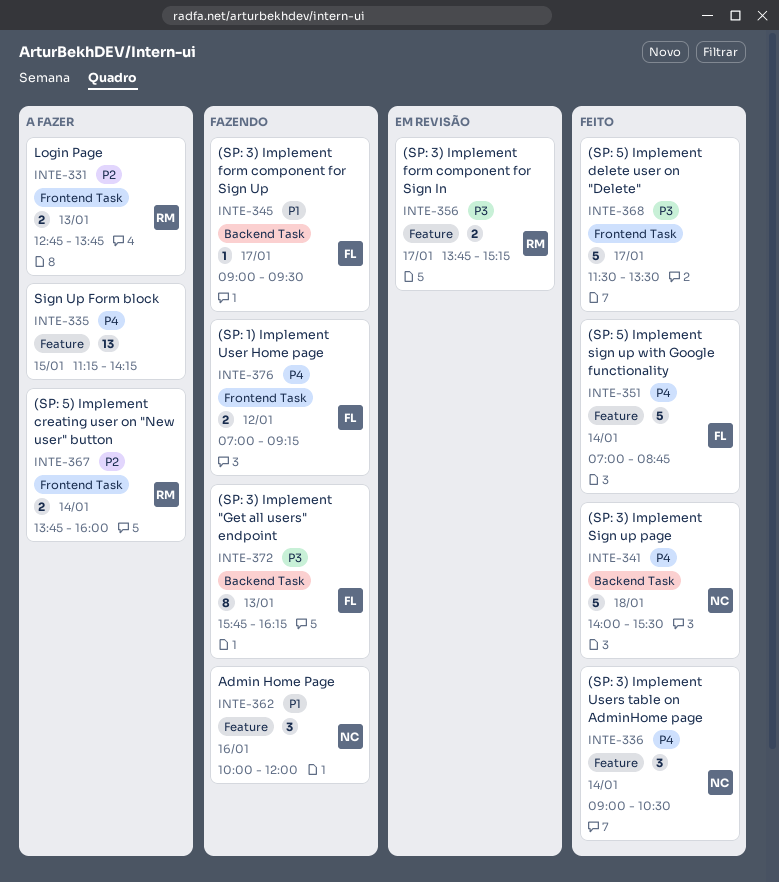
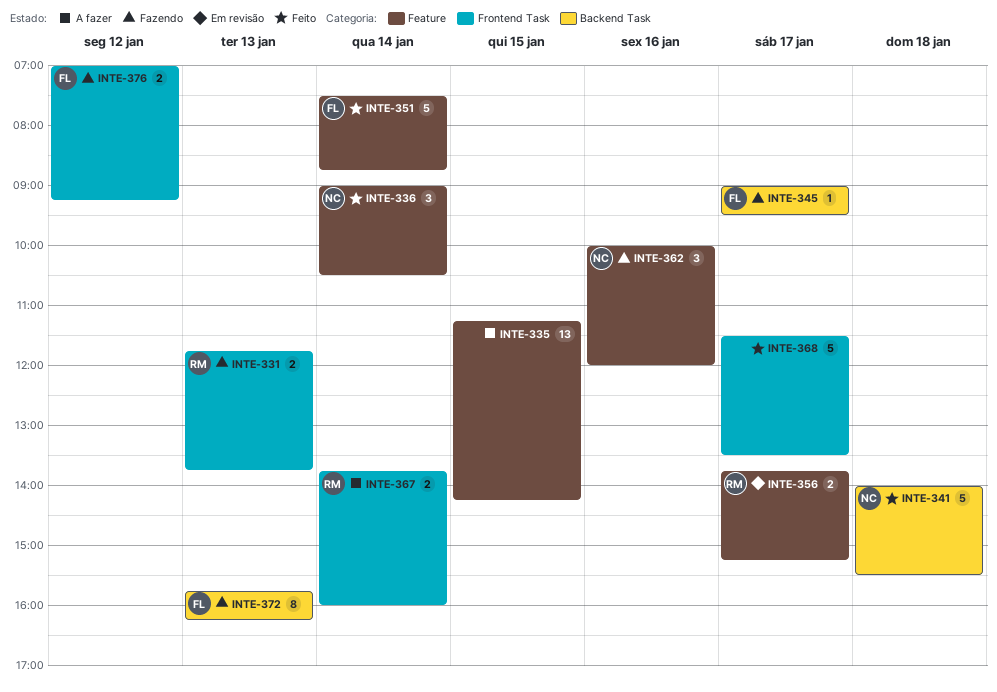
INTE-331, status: A fazer -> Fazendo
INTE-331, begins: 12:45 -> 11:45
INTE-351, begins: 07:00 -> 07:30

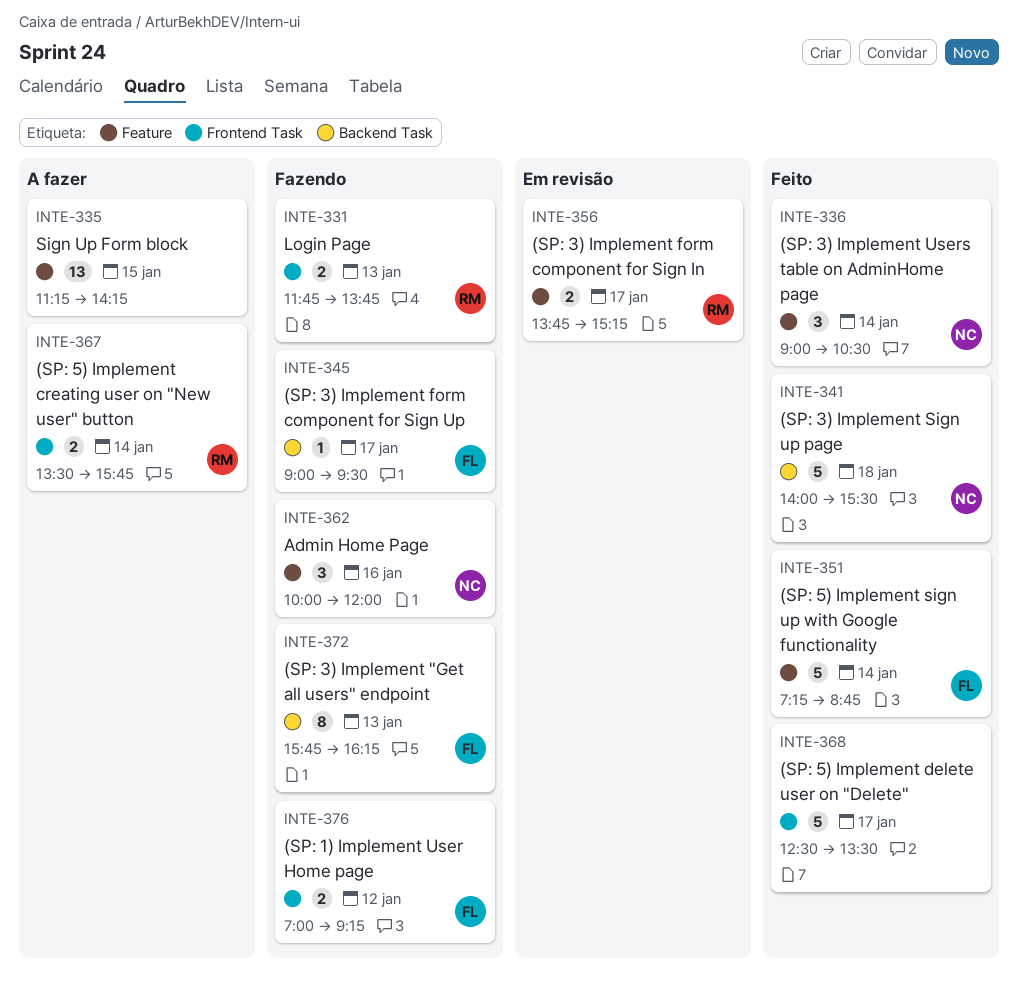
INTE-351, begins: 07:30 -> 07:15
INTE-367, begins: 13:45 -> 13:30
INTE-367, ends: 16:00 -> 15:45
INTE-368, begins: 11:30 -> 12:30

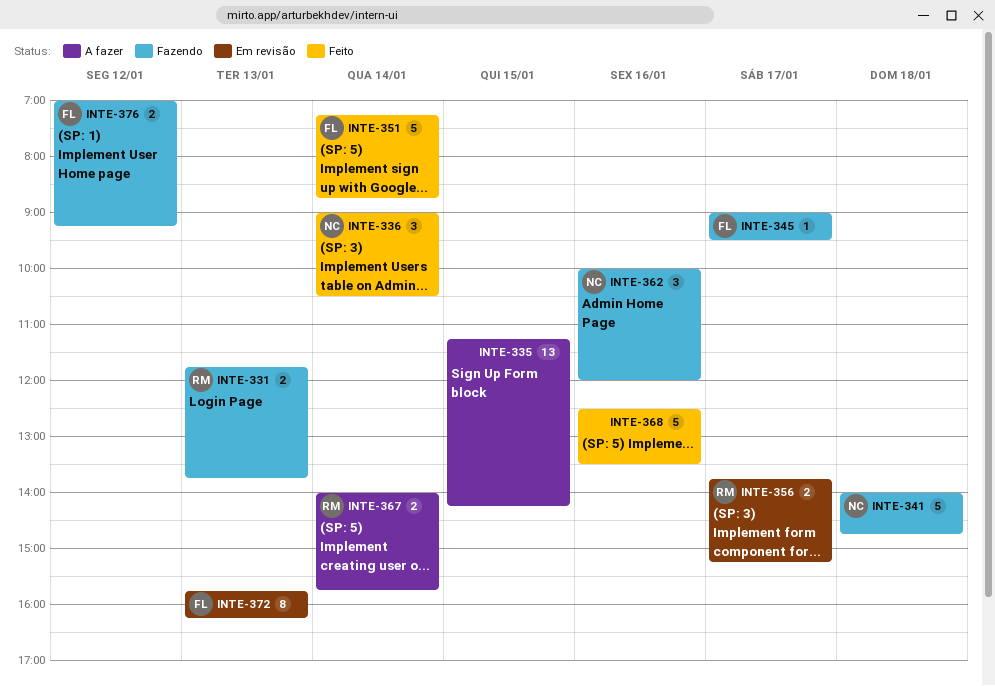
INTE-341, status: Feito -> Fazendo
INTE-341, ends: 15:30 -> 14:45
INTE-367, begins: 13:30 -> 14:00
INTE-368, day: Jan 17 -> Jan 16
INTE-372, status: Fazendo -> Em revisão

